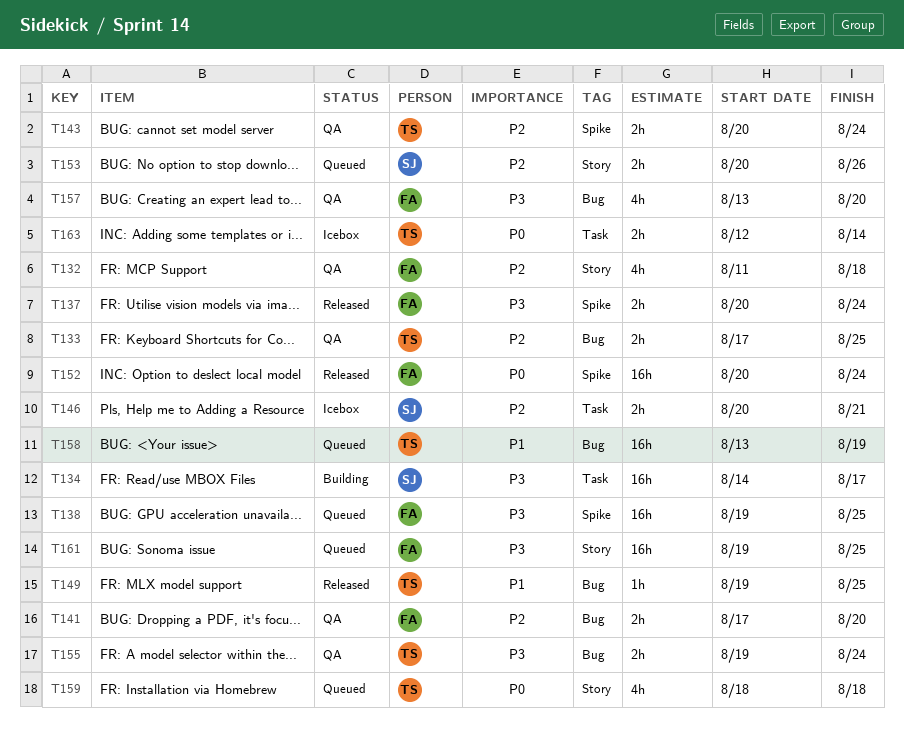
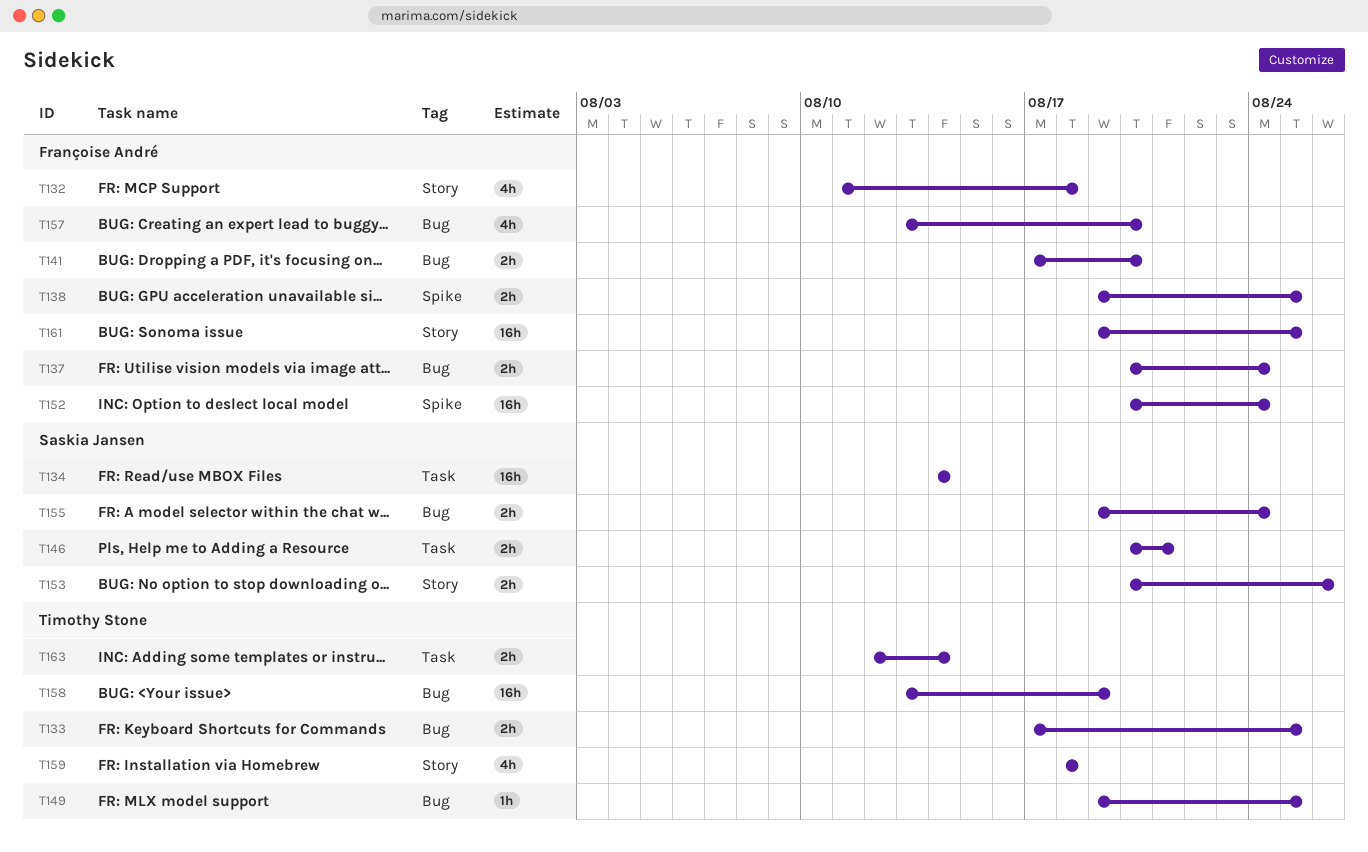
T134, due: Aug 17 -> Aug 14
T137, label: Spike -> Bug
T138, estimate: 16h -> 2h
T143: present -> none
T155, owner: Timothy Stone -> Saskia Jansen

